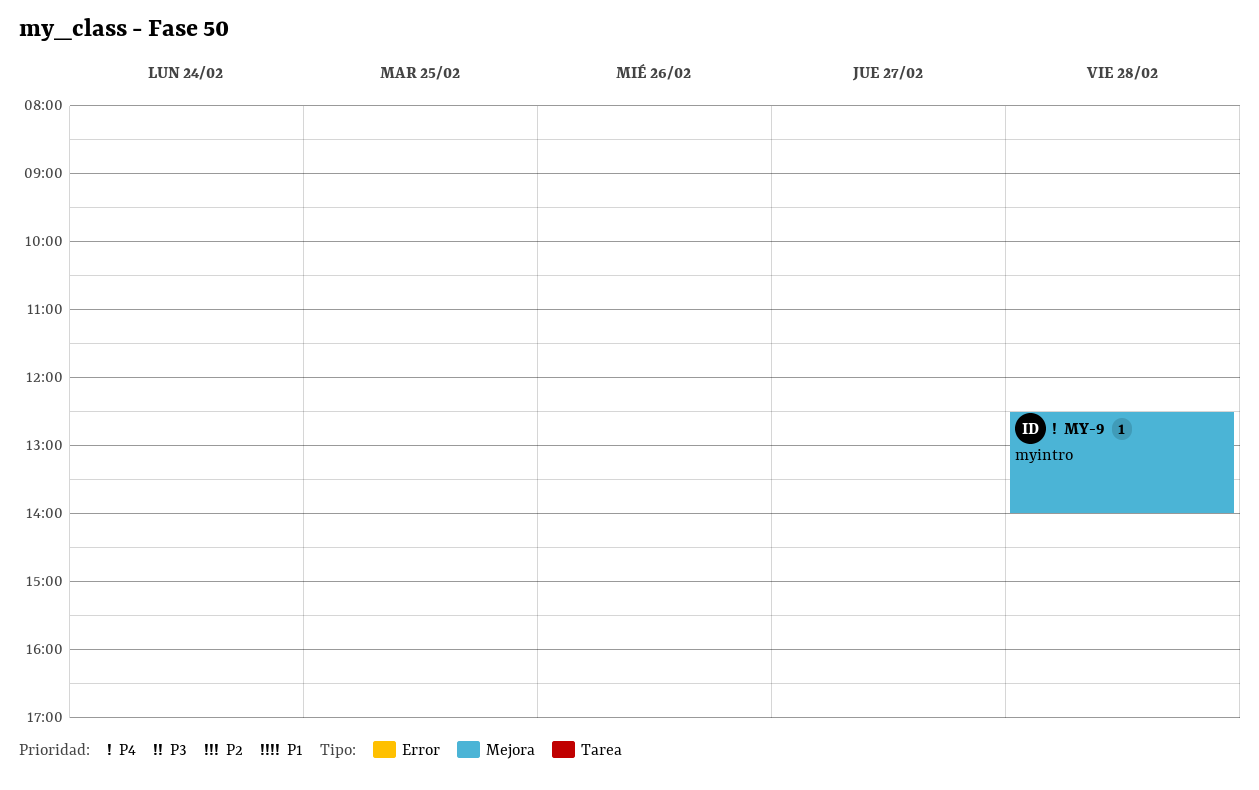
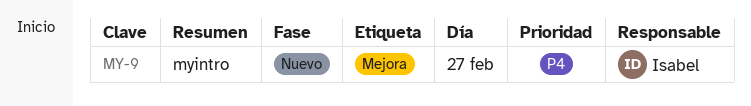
MY-9, day: Feb 28 -> Feb 27

